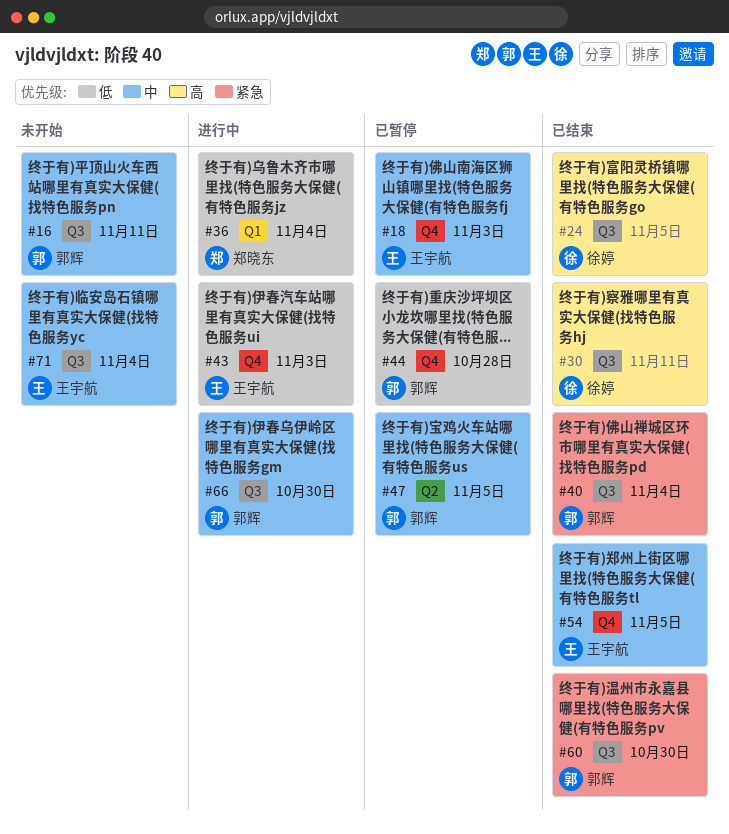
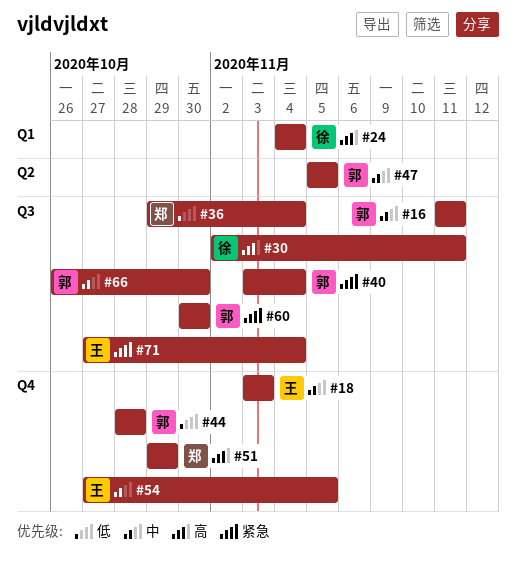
#24, label: Q3 -> Q1
#24, due: Nov 5 -> Nov 4
#36, label: Q1 -> Q3
#43: present -> none
#51: none -> present
#71, priority: 中 -> 紧急

